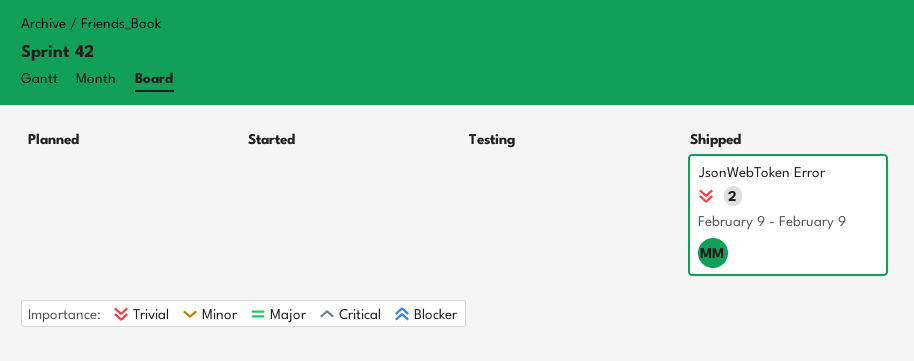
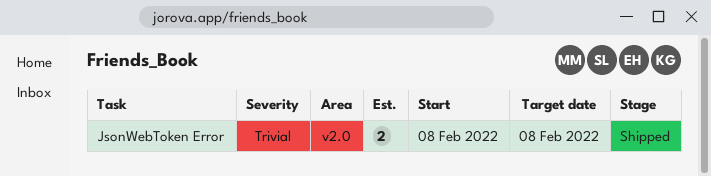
JsonWebToken Error, start: Feb 9 -> Feb 8
JsonWebToken Error, due: Feb 9 -> Feb 8

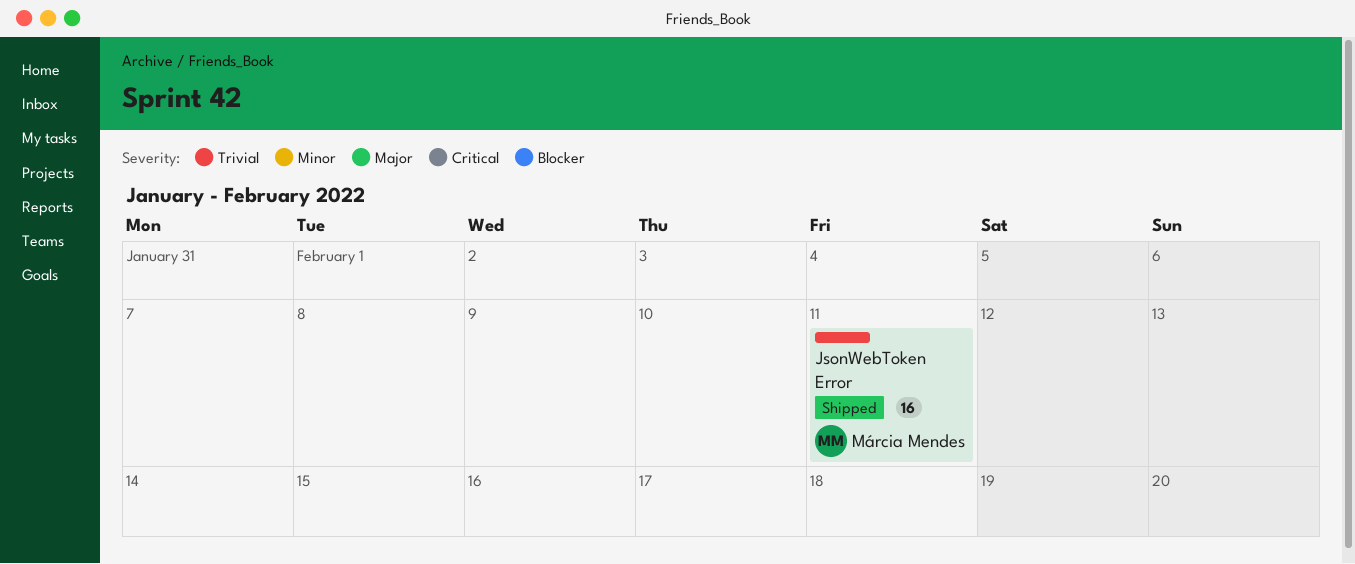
JsonWebToken Error, estimate: 2 -> 16
JsonWebToken Error, due: Feb 8 -> Feb 11

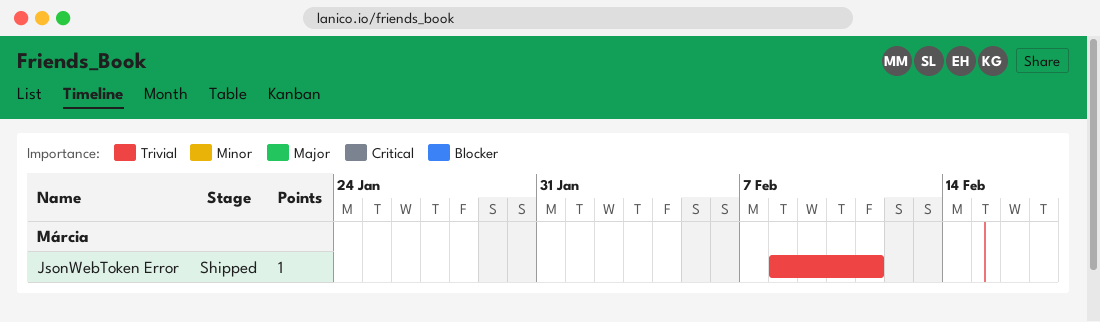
JsonWebToken Error, estimate: 16 -> 1

